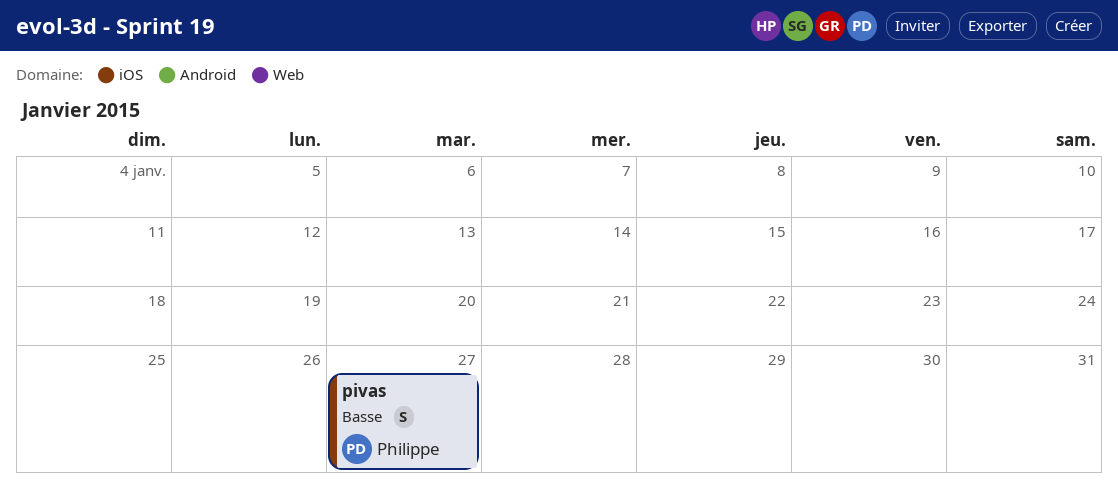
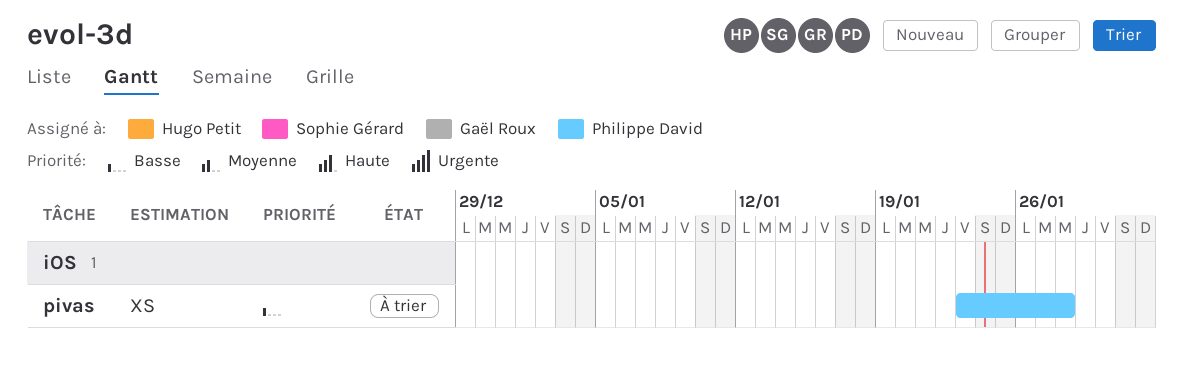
pivas, estimate: S -> XS
pivas, due: Jan 27 -> Jan 28

